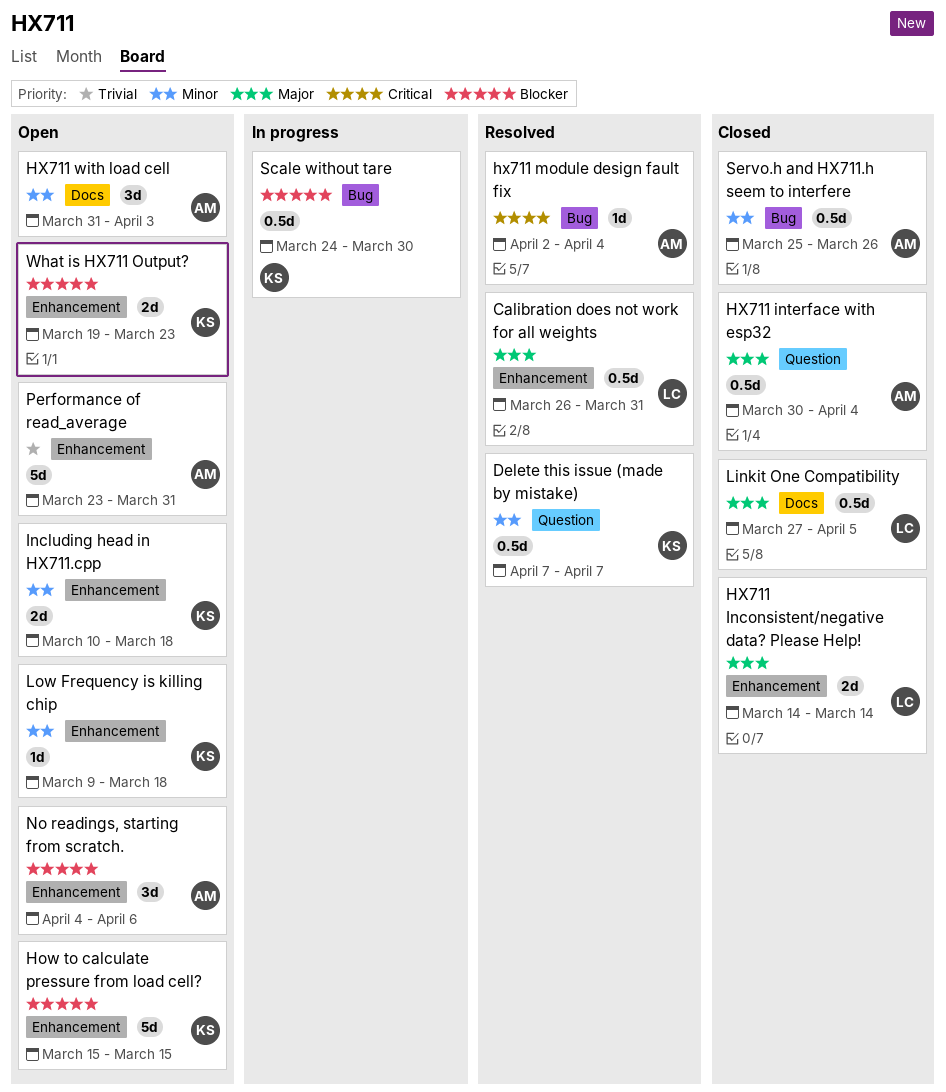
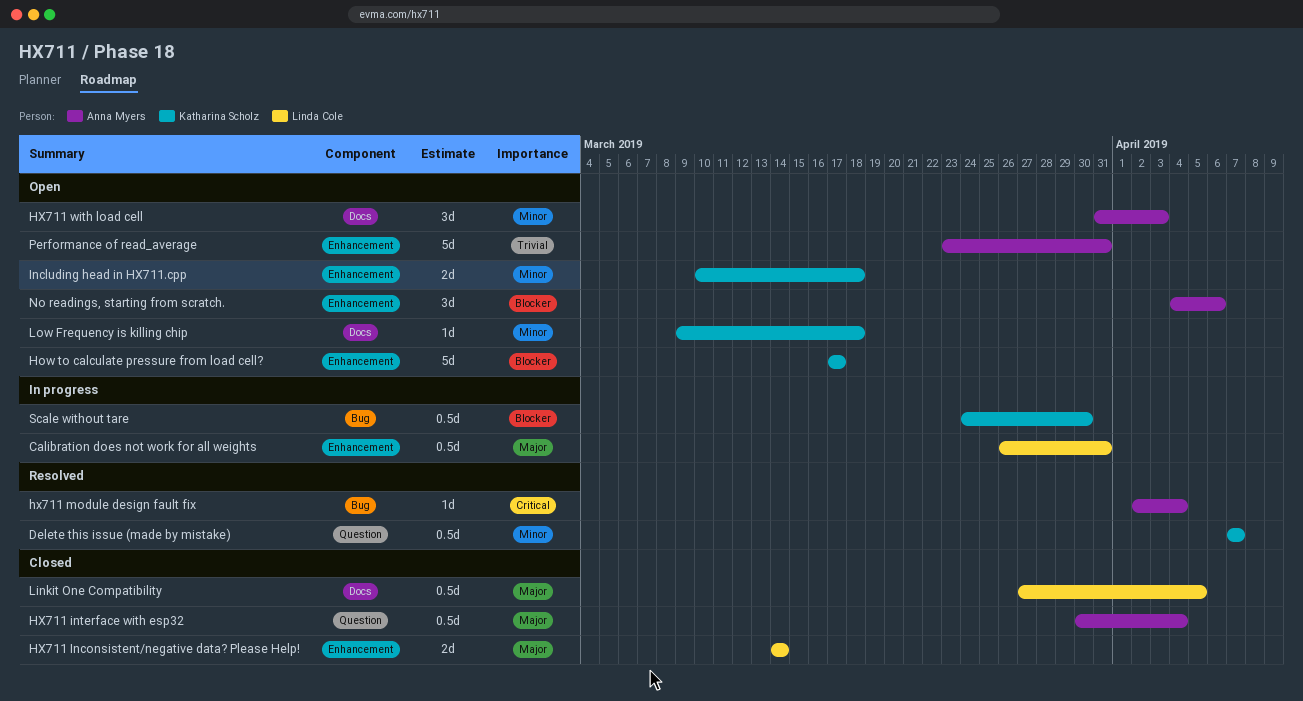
Calibration does not work for all weights, status: Resolved -> In progress
How to calculate pressure from load cell?, start: Mar 15 -> Mar 17
How to calculate pressure from load cell?, due: Mar 15 -> Mar 17
Low Frequency is killing chip, label: Enhancement -> Docs
Servo.h and HX711.h seem to interfere: present -> none
What is HX711 Output?: present -> none

